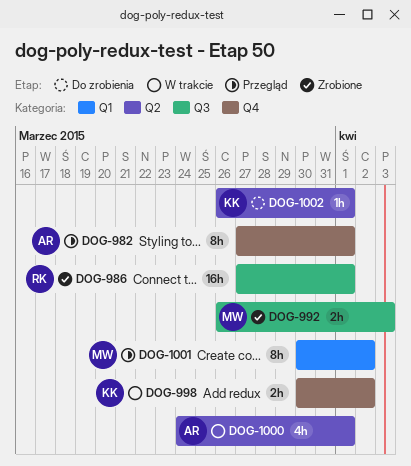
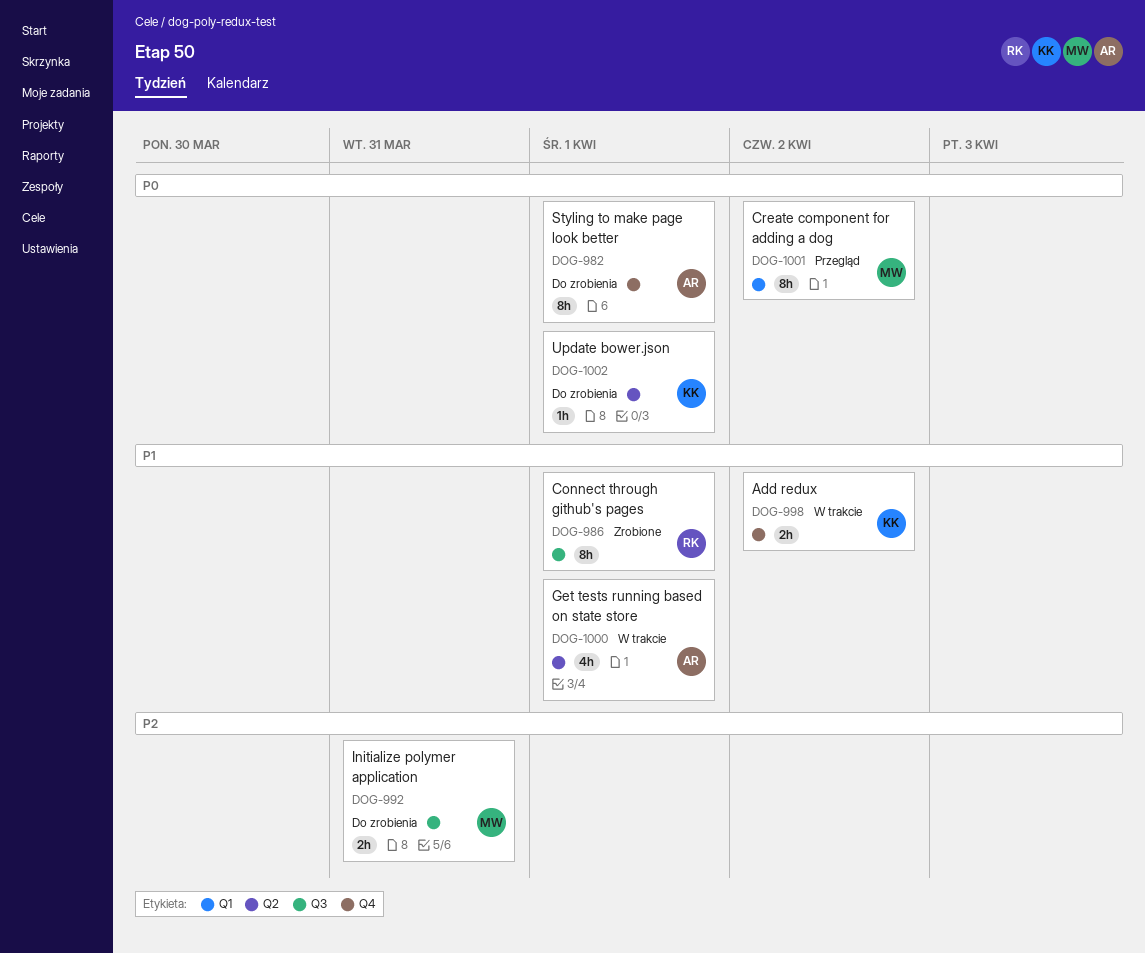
DOG-982, status: Przegląd -> Do zrobienia
DOG-986, estimate: 16h -> 8h
DOG-992, status: Zrobione -> Do zrobienia
DOG-992, due: Apr 3 -> Mar 31

